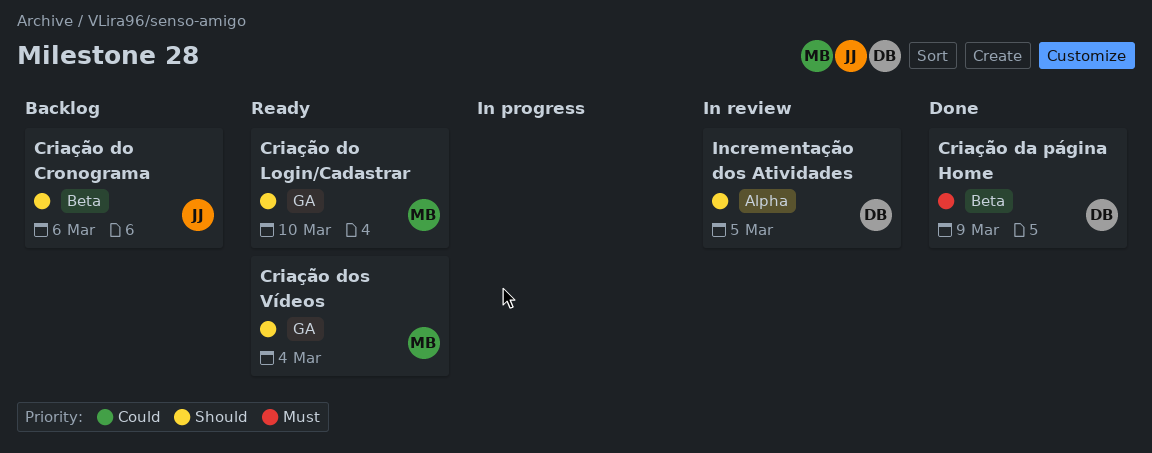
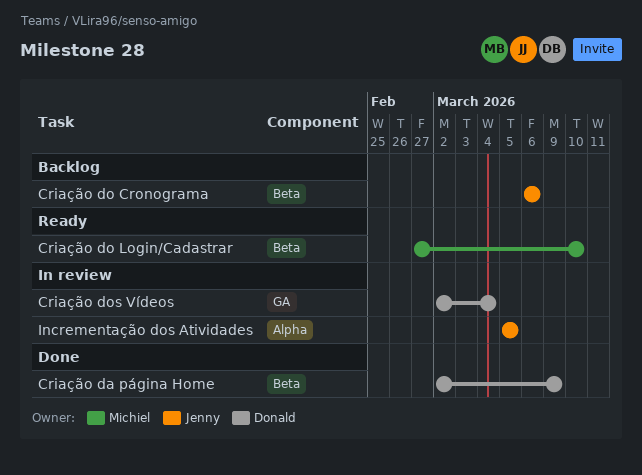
Criação do Login/Cadastrar, label: GA -> Beta
Criação dos Vídeos, status: Ready -> In review
Criação dos Vídeos, owner: Michiel -> Donald
Incrementação dos Atividades, owner: Donald -> Jenny

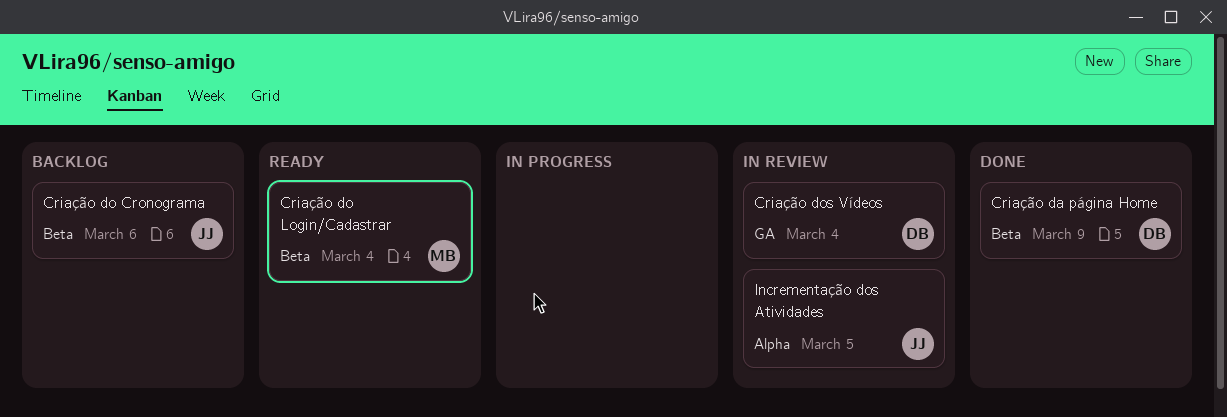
Criação do Login/Cadastrar, due: Mar 10 -> Mar 4

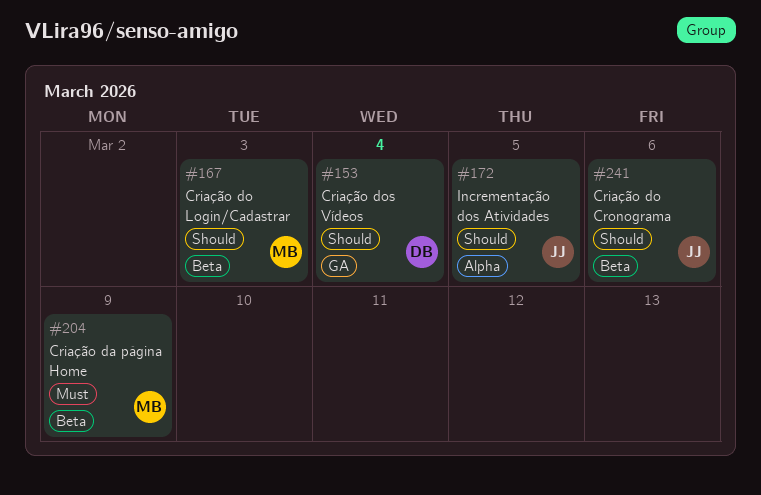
Criação da página Home, owner: DB -> MB
Criação do Login/Cadastrar, due: Mar 4 -> Mar 3

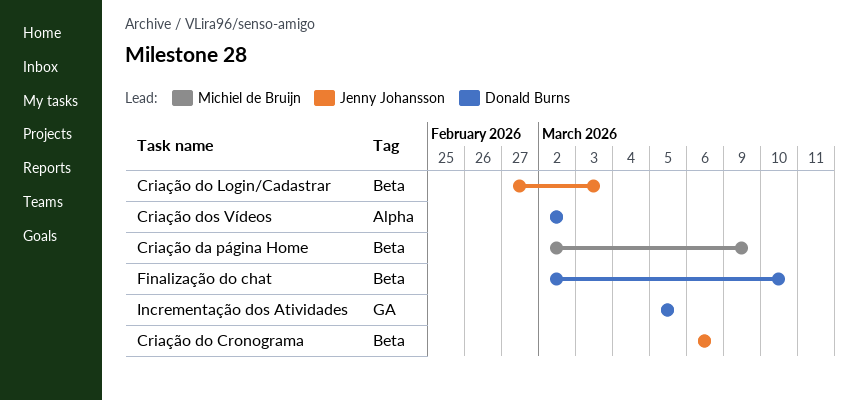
Criação do Login/Cadastrar, owner: Michiel de Bruijn -> Jenny Johansson
Criação dos Vídeos, label: GA -> Alpha
Criação dos Vídeos, due: Mar 4 -> Mar 2
Finalização do chat: none -> present
Incrementação dos Atividades, owner: Jenny Johansson -> Donald Burns
Incrementação dos Atividades, label: Alpha -> GA

